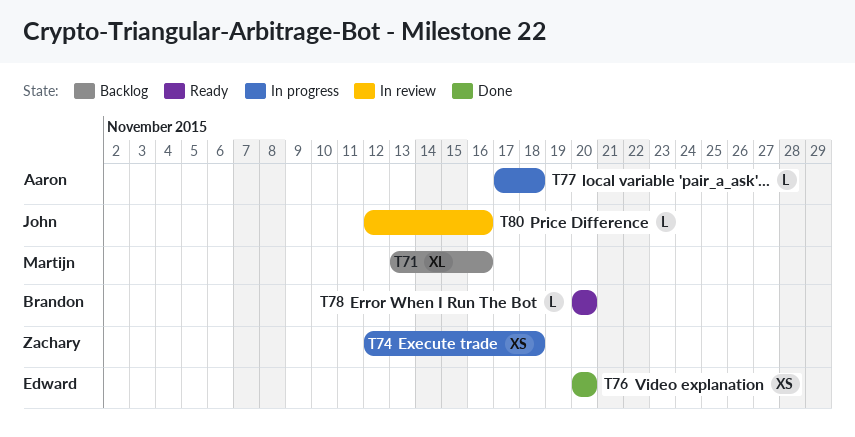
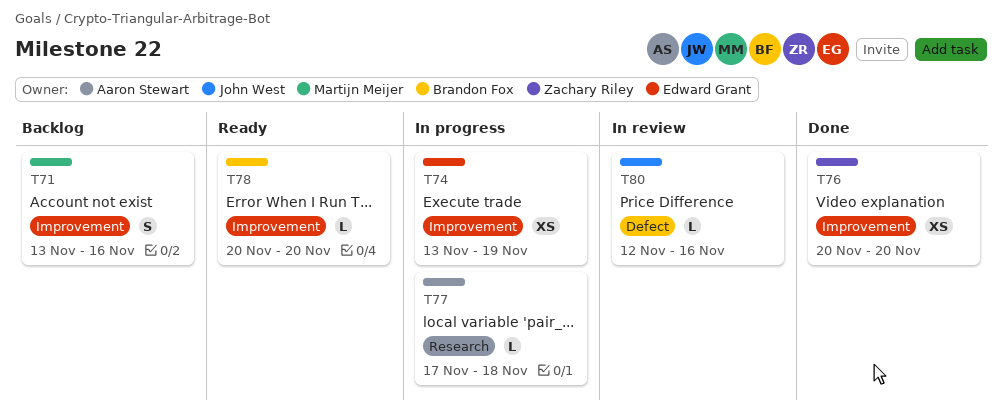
T71, estimate: XL -> S
T74, owner: Zachary Riley -> Edward Grant
T74, start: Nov 12 -> Nov 13
T74, due: Nov 18 -> Nov 19
T76, owner: Edward Grant -> Zachary Riley

